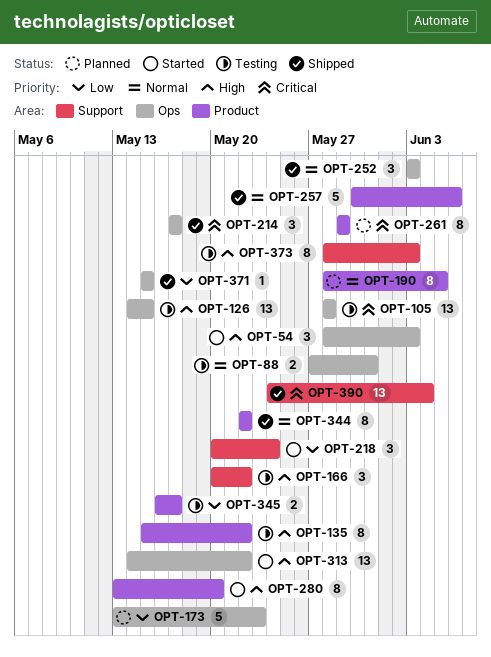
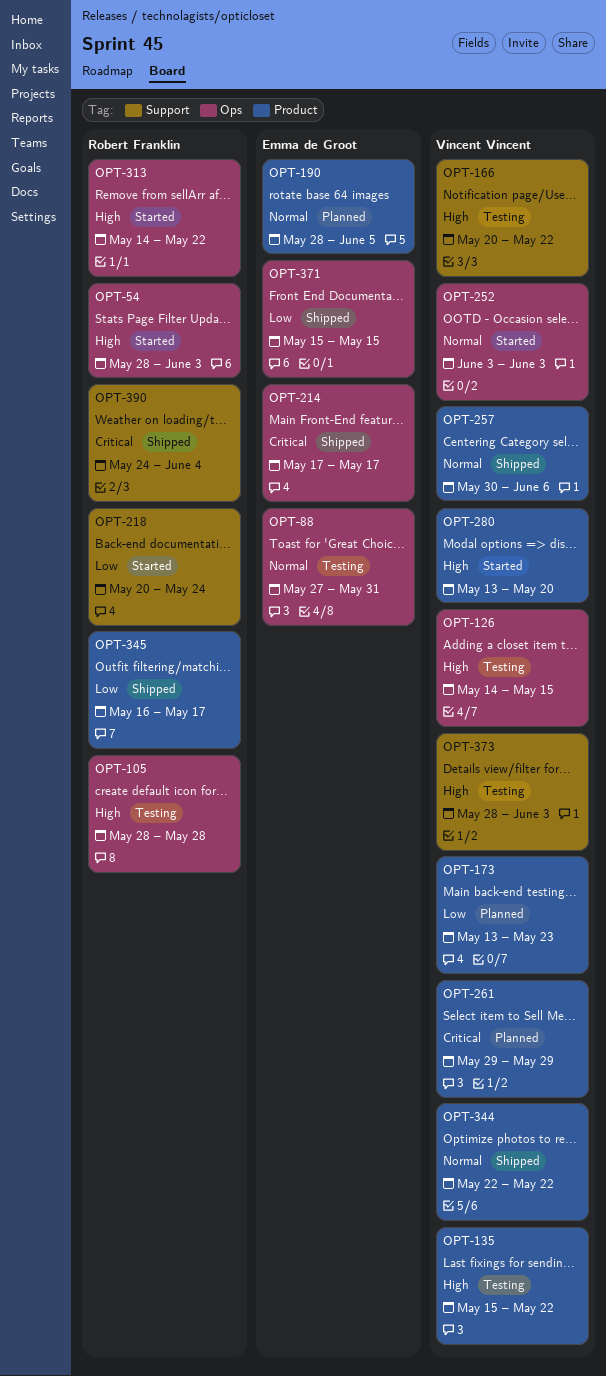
OPT-105, priority: Critical -> High
OPT-173, label: Ops -> Product
OPT-252, status: Shipped -> Started
OPT-345, status: Testing -> Shipped

